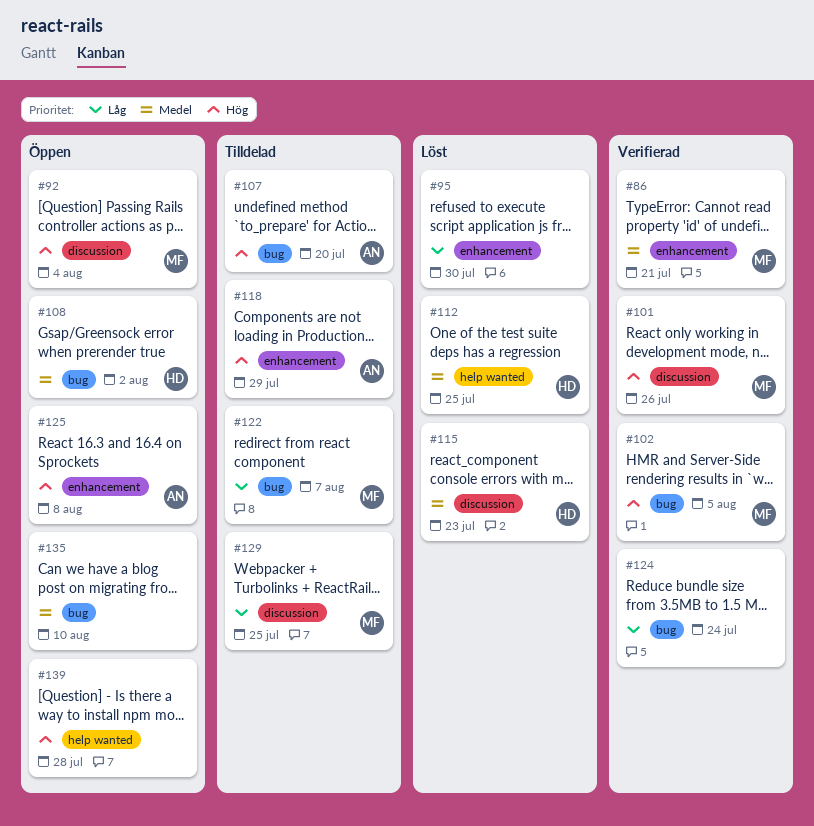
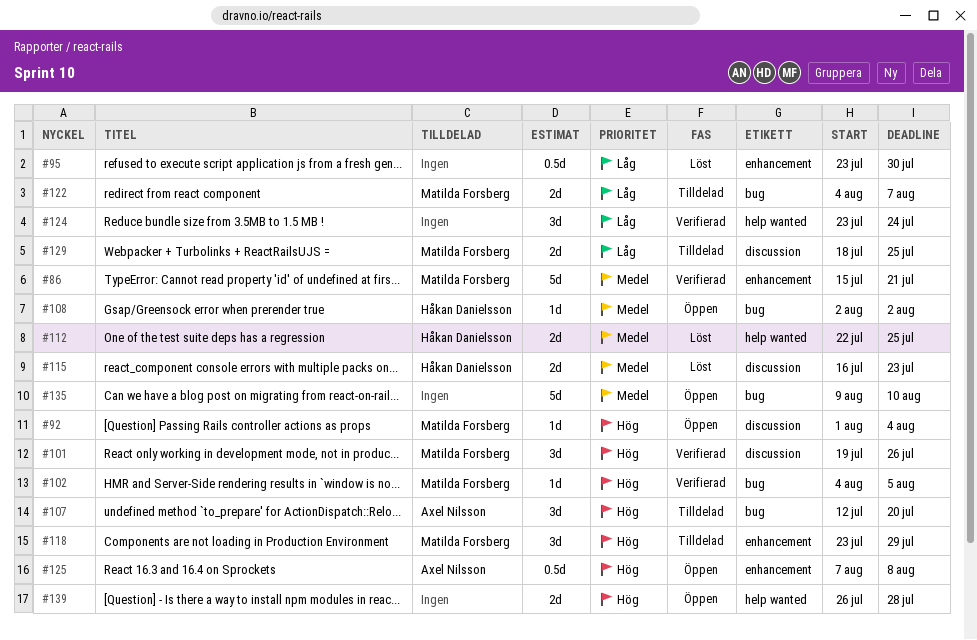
#118, owner: Axel Nilsson -> Matilda Forsberg
#124, label: bug -> help wanted

